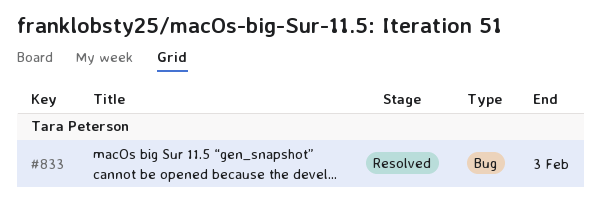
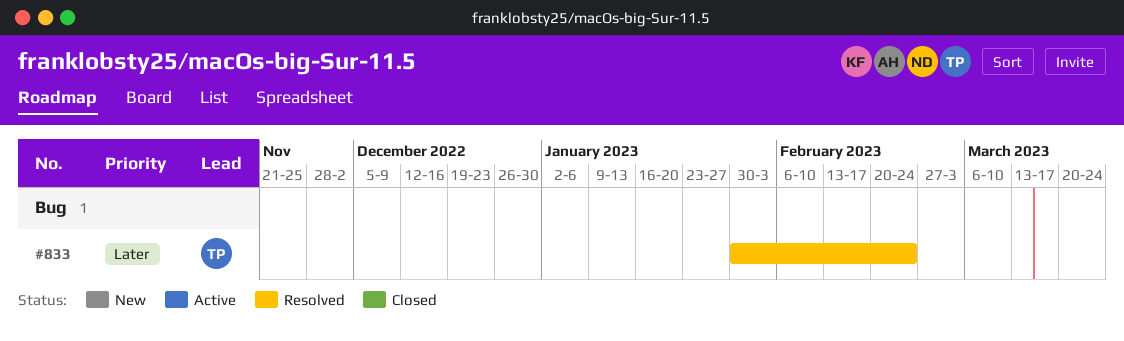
#833, due: Feb 3 -> Feb 24

